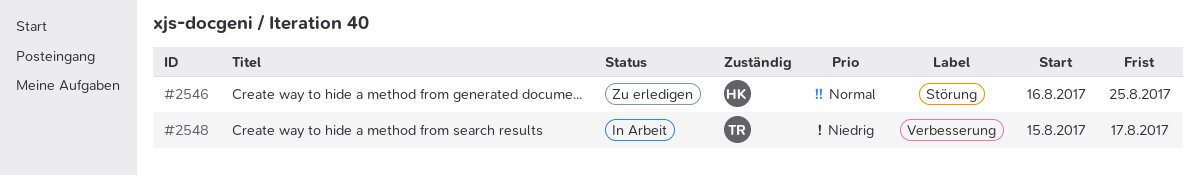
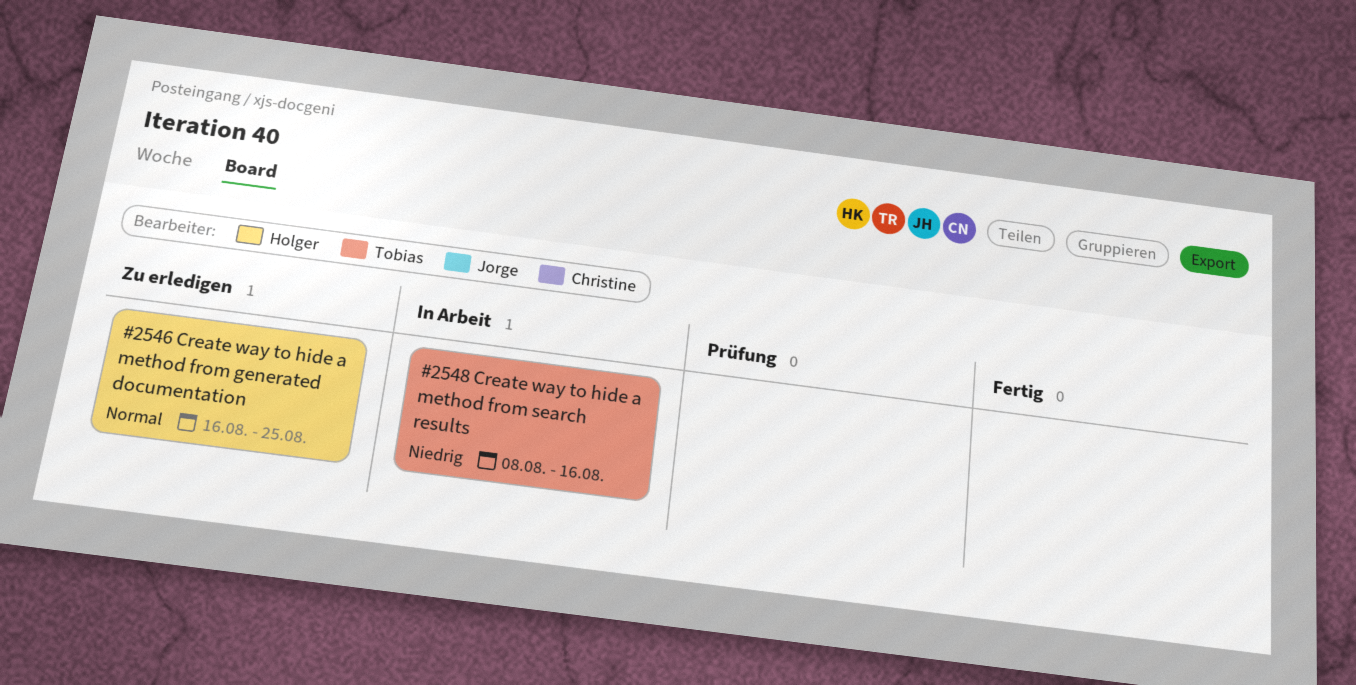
#2548, start: Aug 15 -> Aug 8
#2548, due: Aug 17 -> Aug 16

